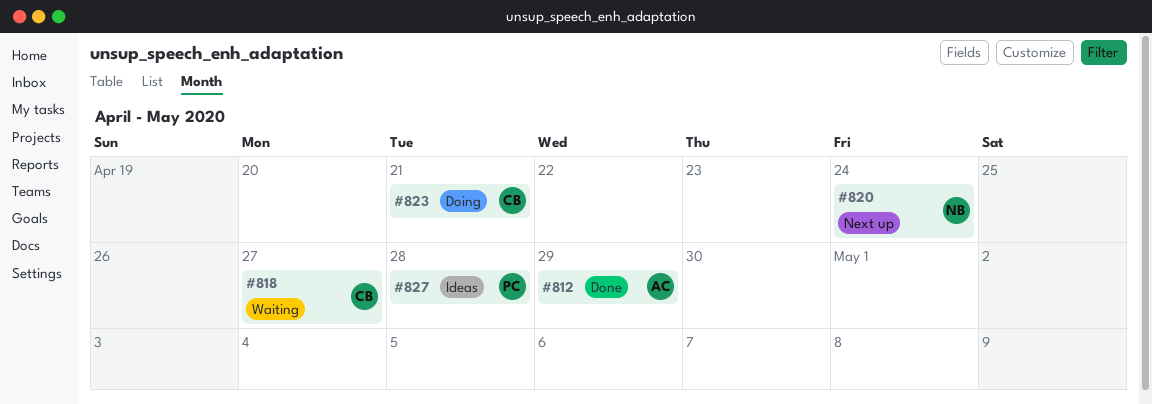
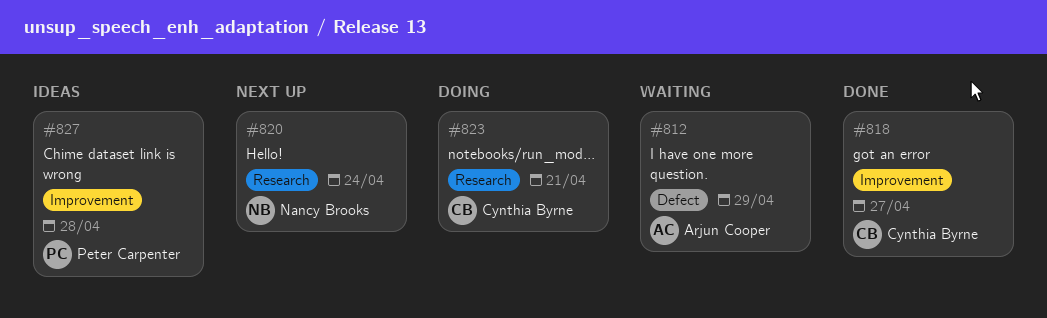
#812, status: Done -> Waiting
#818, status: Waiting -> Done

